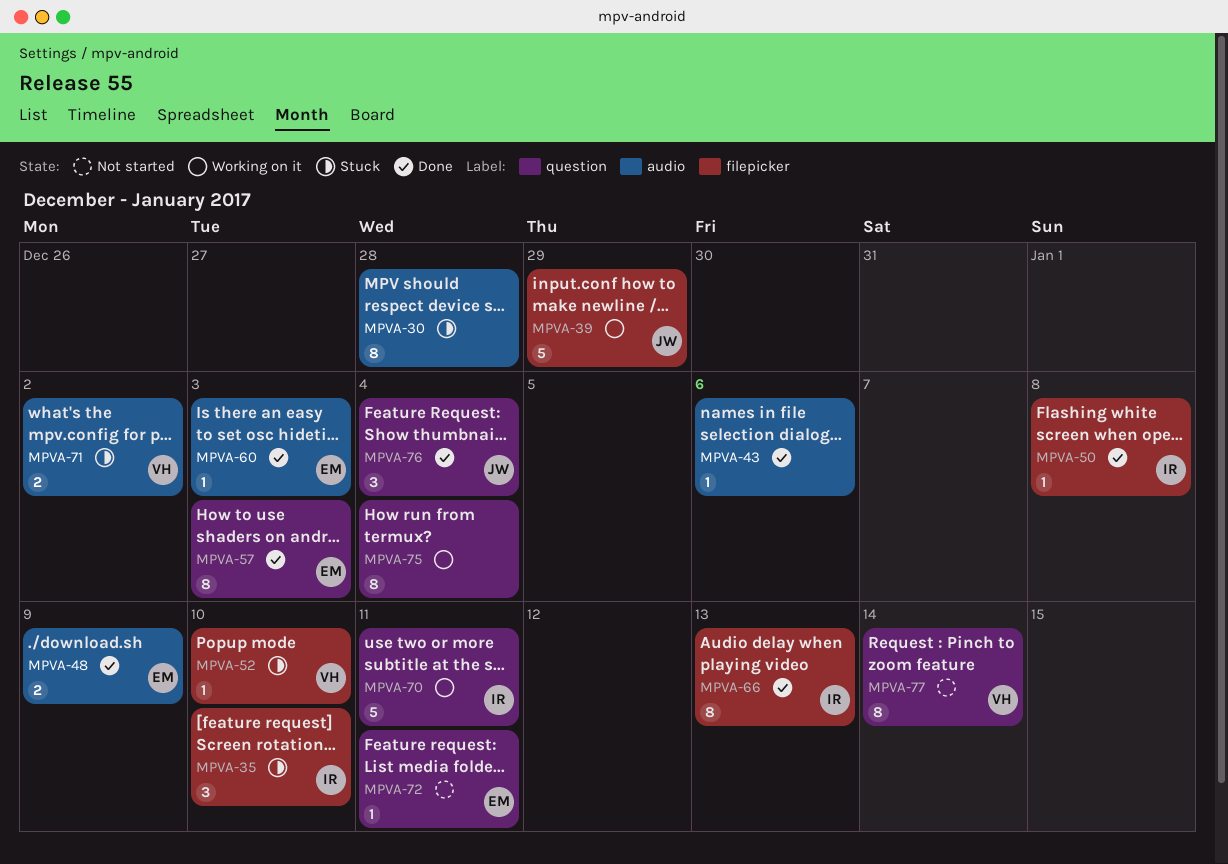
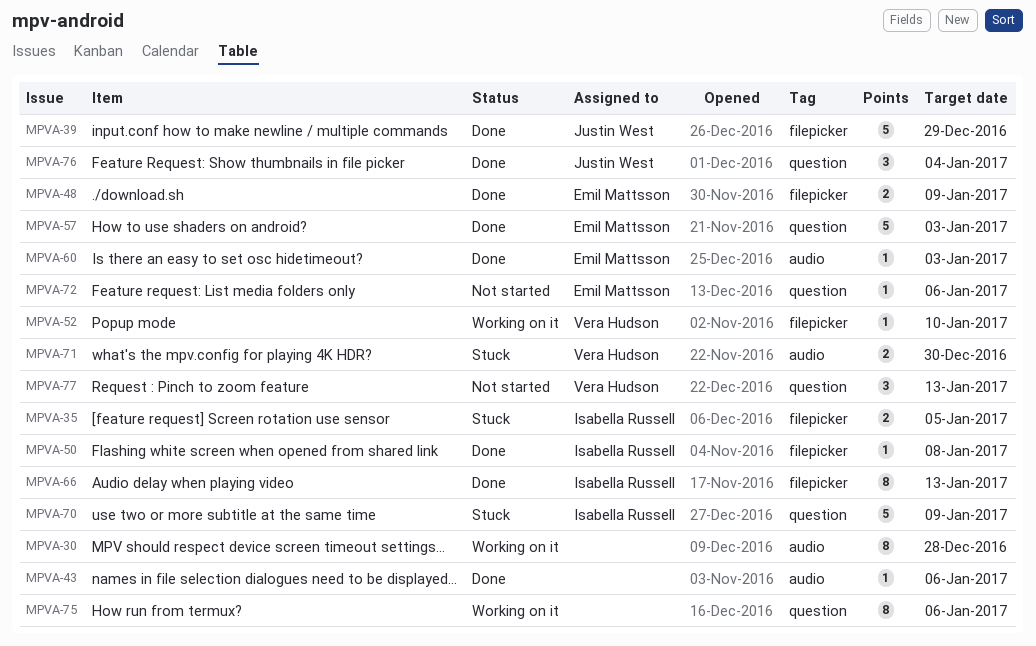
MPVA-30, status: Stuck -> Working on it
MPVA-35, estimate: 3 -> 2
MPVA-35, due: Jan 10 -> Jan 5
MPVA-39, status: Working on it -> Done
MPVA-48, label: audio -> filepicker
MPVA-52, status: Stuck -> Working on it
MPVA-57, estimate: 8 -> 5
MPVA-70, status: Working on it -> Stuck
MPVA-70, due: Jan 11 -> Jan 9
MPVA-71, due: Jan 2 -> Dec 30
MPVA-72, due: Jan 11 -> Jan 6
MPVA-75, due: Jan 4 -> Jan 6
MPVA-77, estimate: 8 -> 3
MPVA-77, due: Jan 14 -> Jan 13

